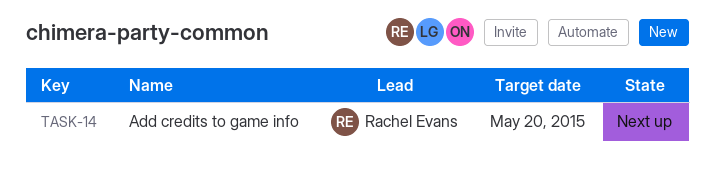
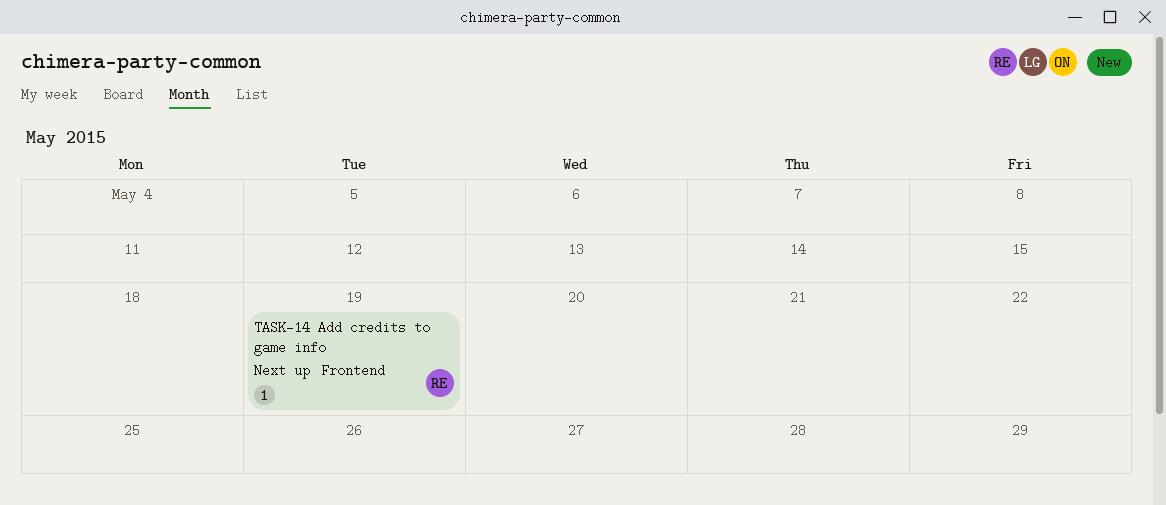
TASK-14, due: May 20 -> May 19

